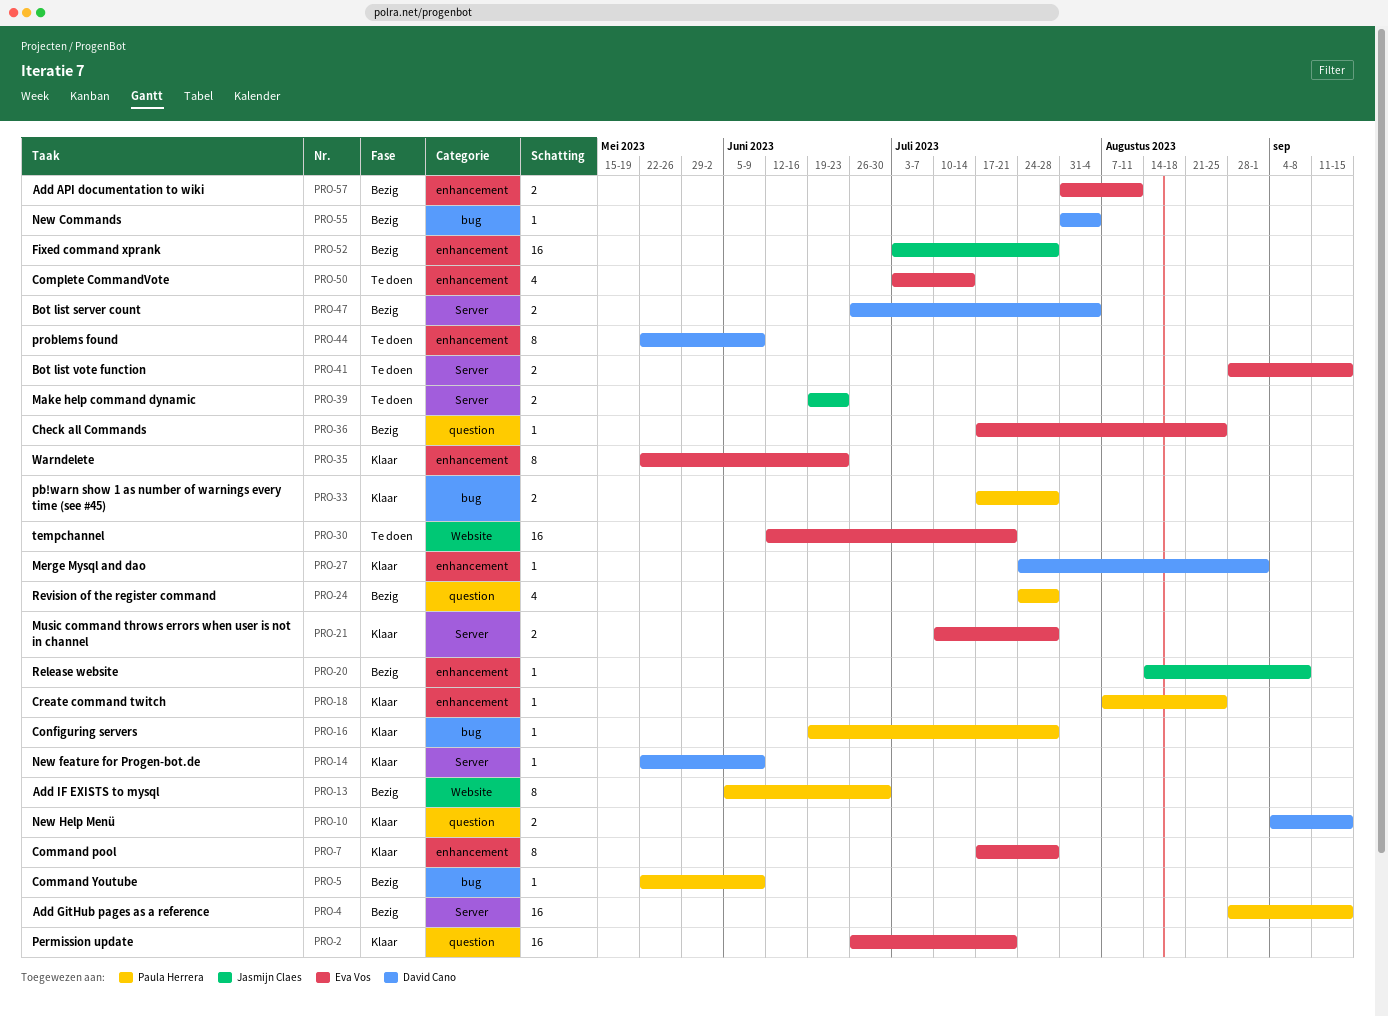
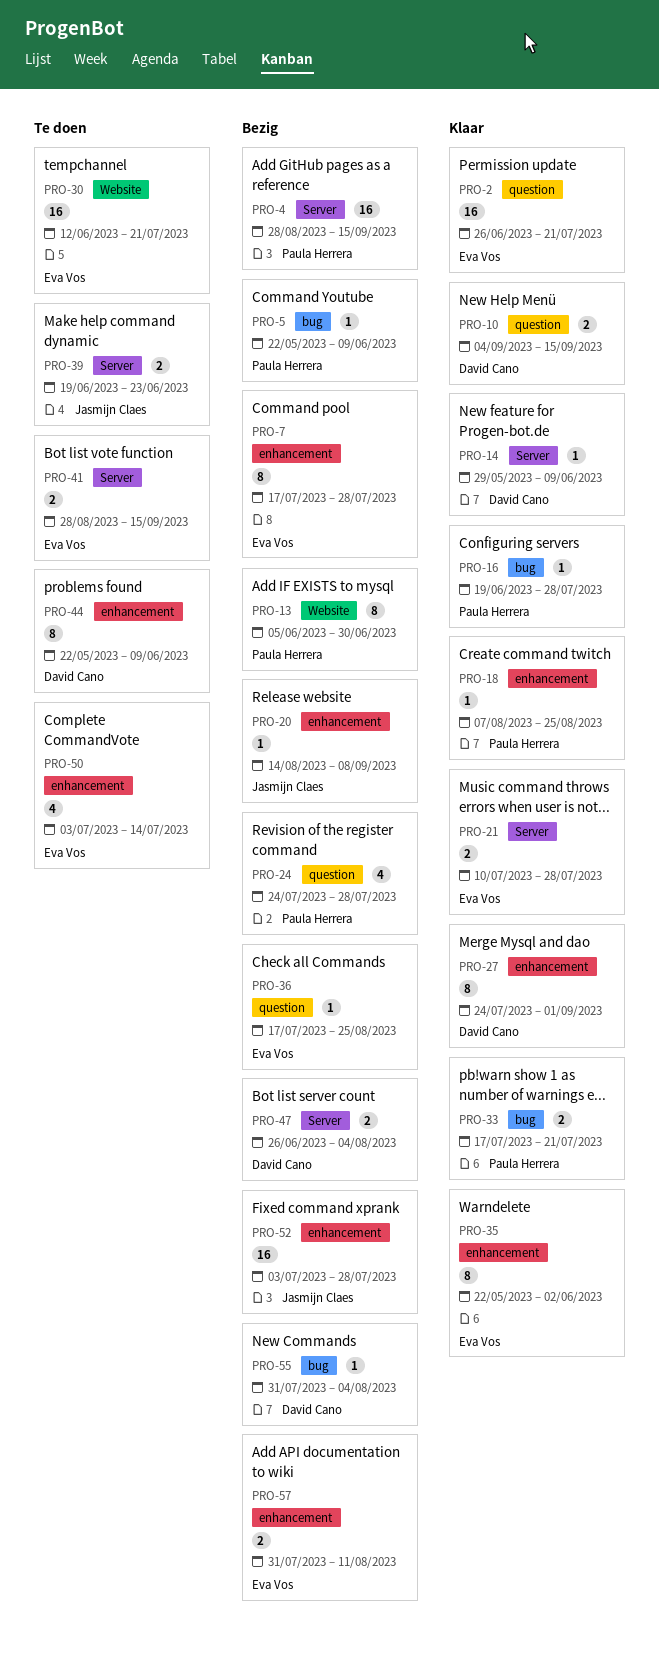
PRO-7, status: Klaar -> Bezig
PRO-14, start: May 22 -> May 29
PRO-27, estimate: 1 -> 8
PRO-33, due: Jul 28 -> Jul 21
PRO-35, due: Jun 23 -> Jun 2

